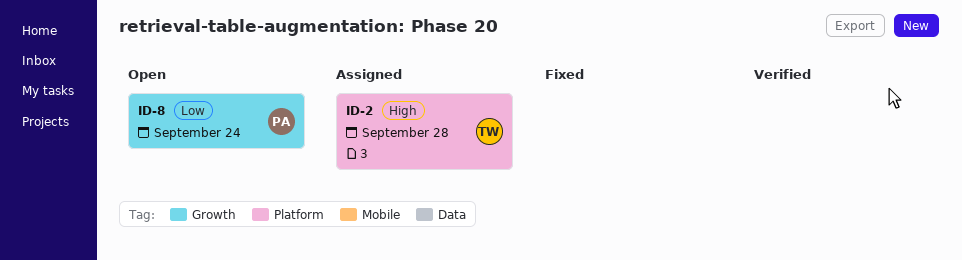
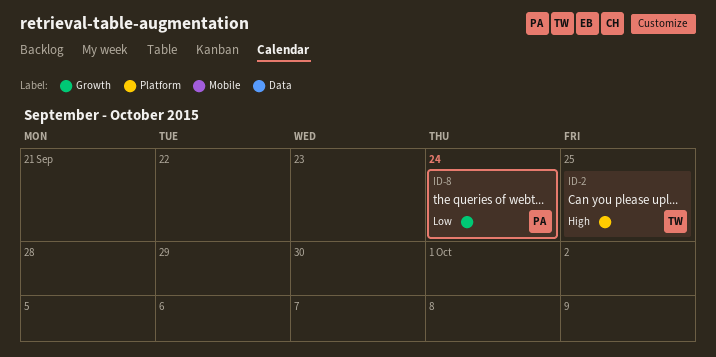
ID-2, due: Sep 28 -> Sep 25

